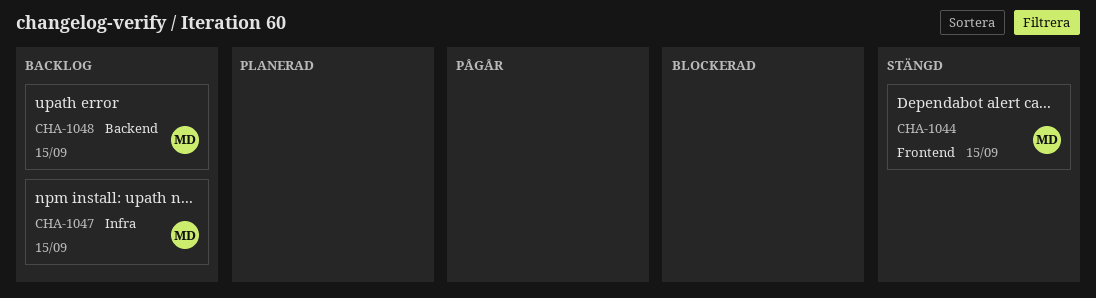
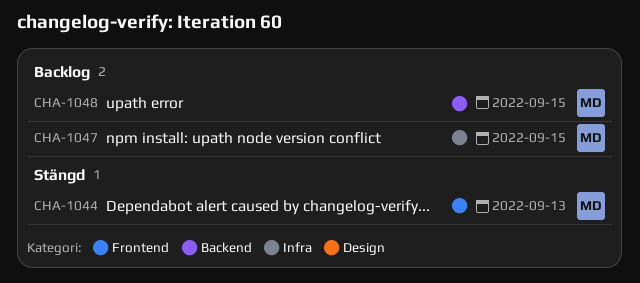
CHA-1044, due: Sep 15 -> Sep 13

